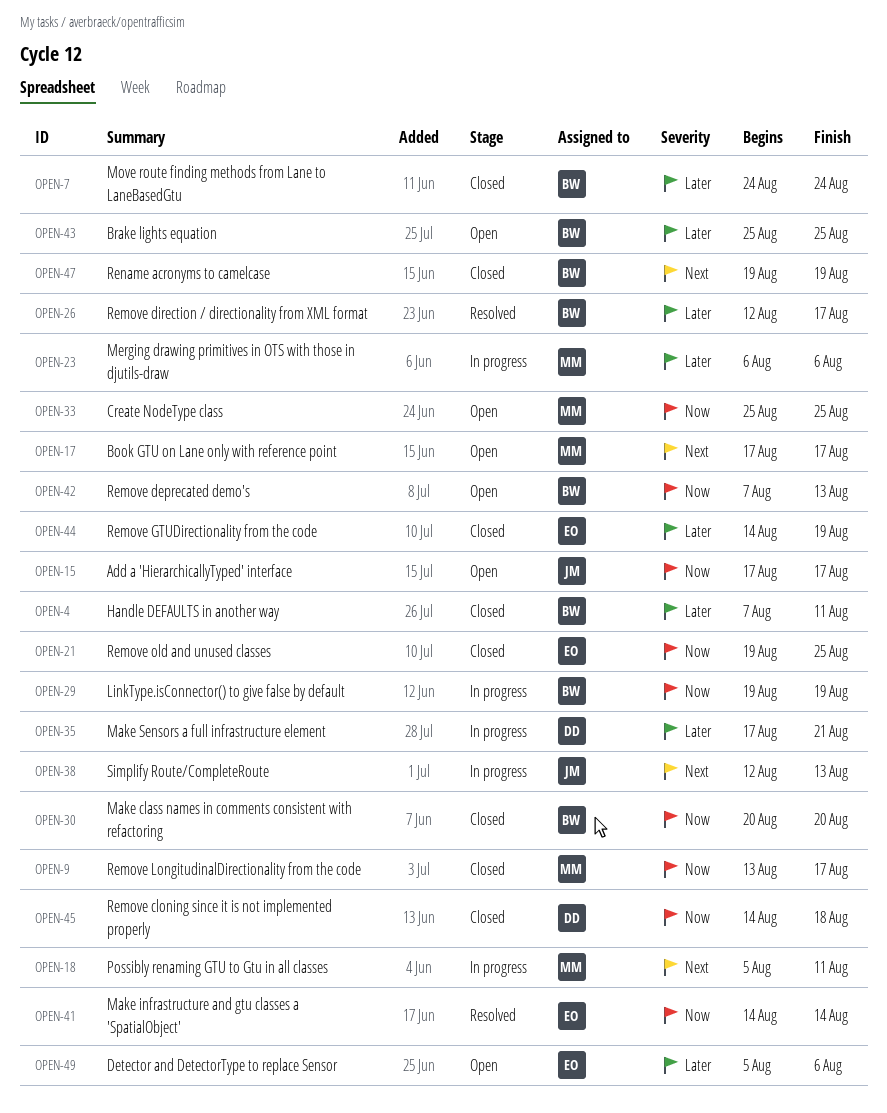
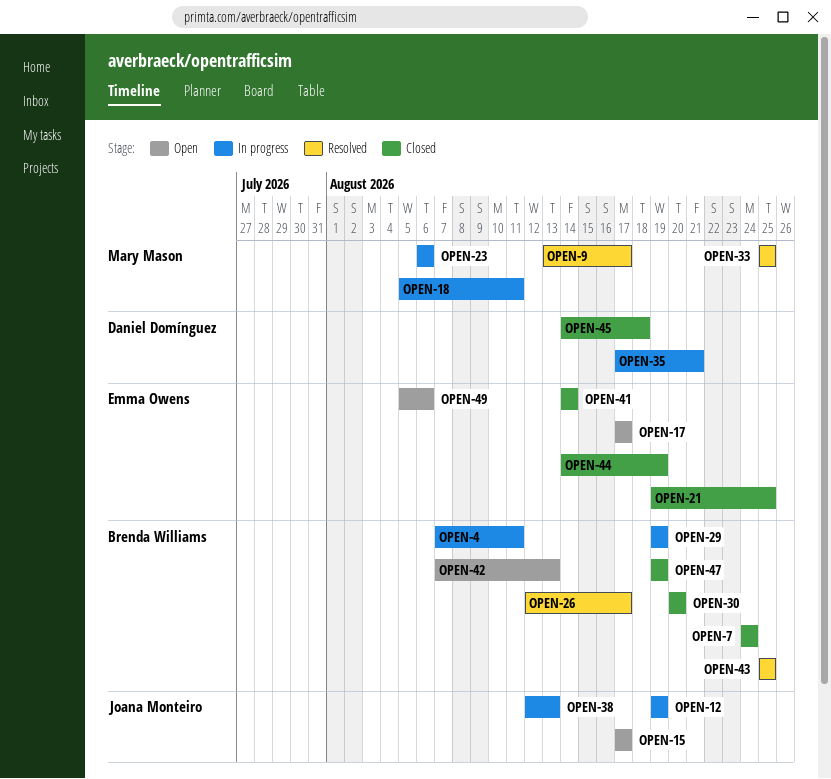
OPEN-4, status: Closed -> In progress
OPEN-9, status: Closed -> Resolved
OPEN-12: none -> present
OPEN-17, owner: Mary Mason -> Emma Owens
OPEN-33, status: Open -> Resolved
OPEN-41, status: Resolved -> Closed
OPEN-43, status: Open -> Resolved

